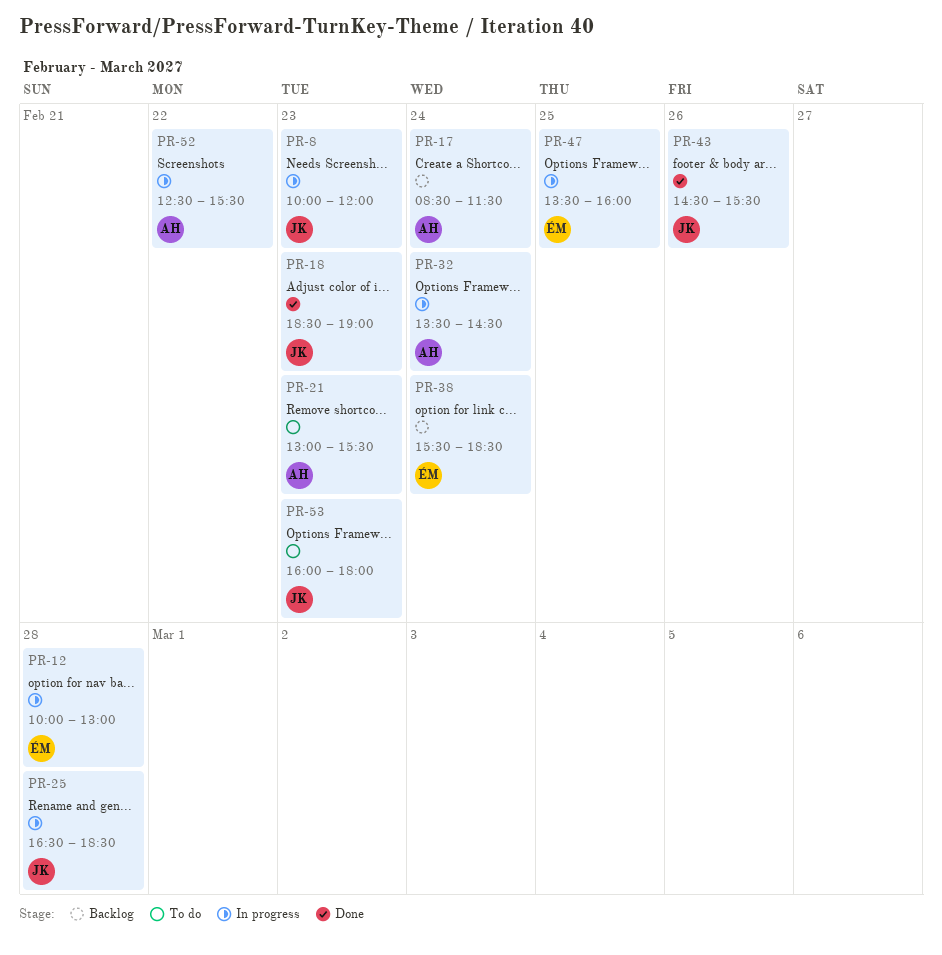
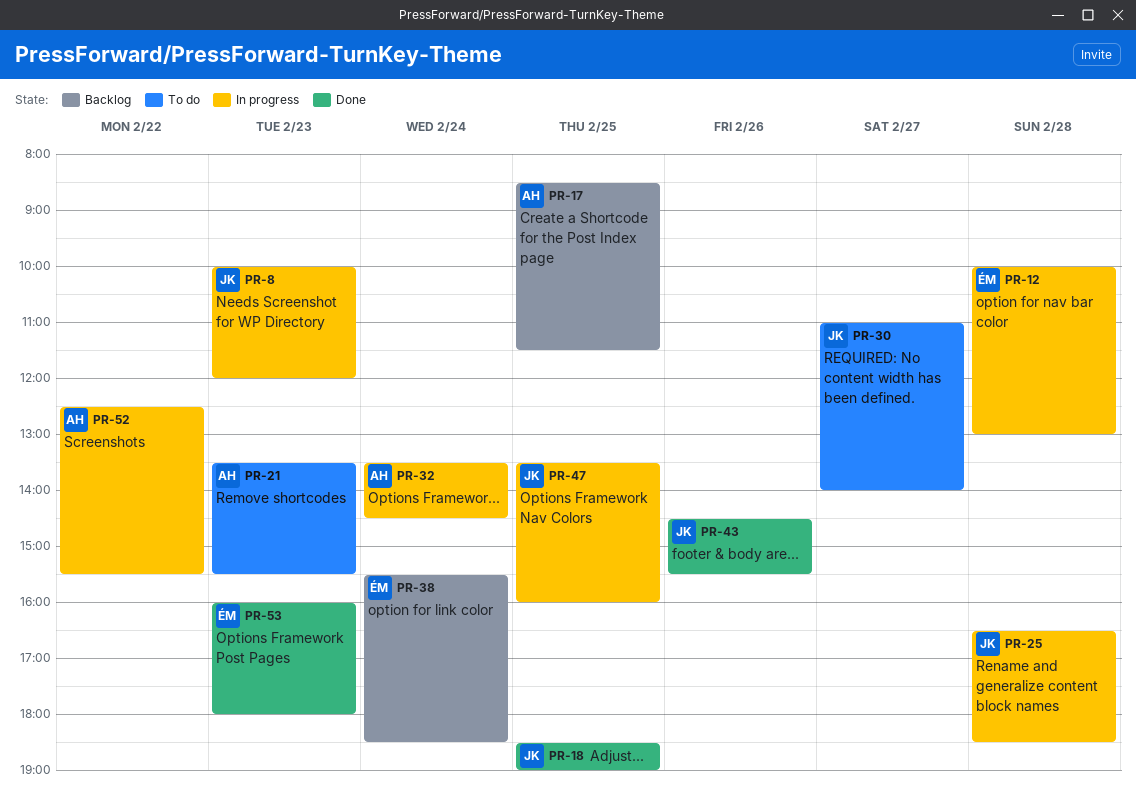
PR-17, day: Feb 24 -> Feb 25
PR-18, day: Feb 23 -> Feb 25
PR-21, begins: 13:00 -> 13:30
PR-30: none -> present
PR-47, owner: ÉM -> JK
PR-53, status: To do -> Done
PR-53, owner: JK -> ÉM

